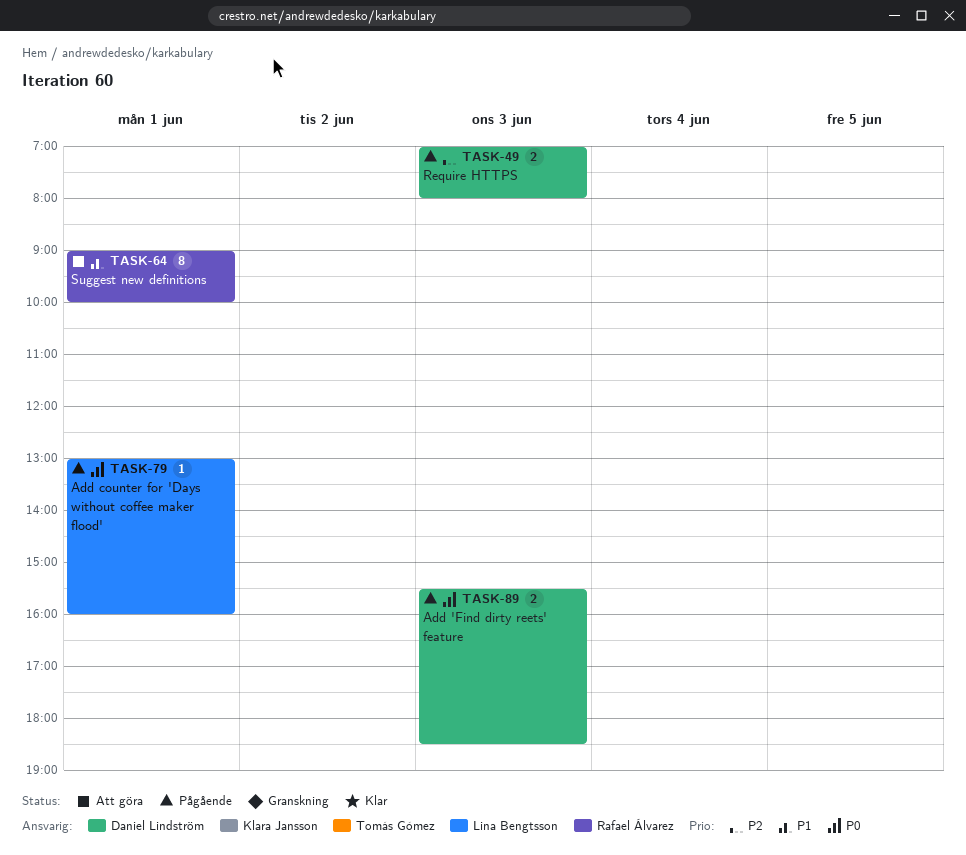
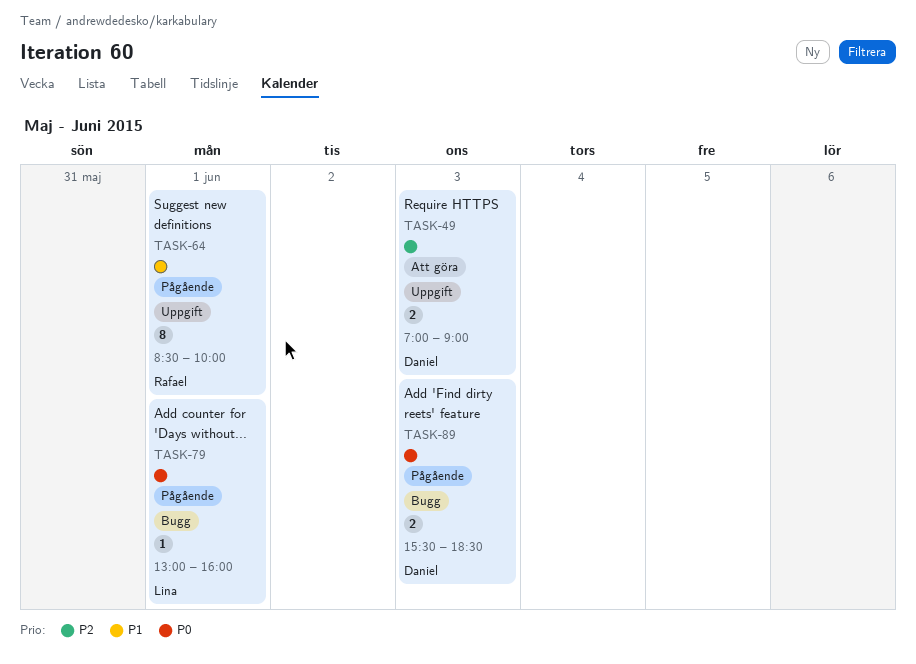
TASK-49, status: Pågående -> Att göra
TASK-49, ends: 08:00 -> 09:00
TASK-64, status: Att göra -> Pågående
TASK-64, begins: 09:00 -> 08:30

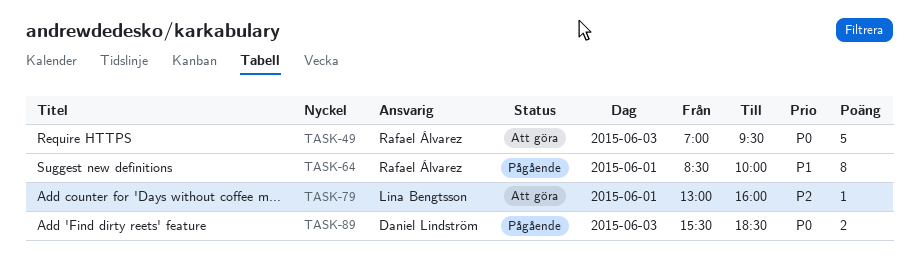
TASK-49, owner: Daniel Lindström -> Rafael Álvarez
TASK-49, priority: P2 -> P0
TASK-49, estimate: 2 -> 5
TASK-49, ends: 09:00 -> 09:30
TASK-79, status: Pågående -> Att göra
TASK-79, priority: P0 -> P2

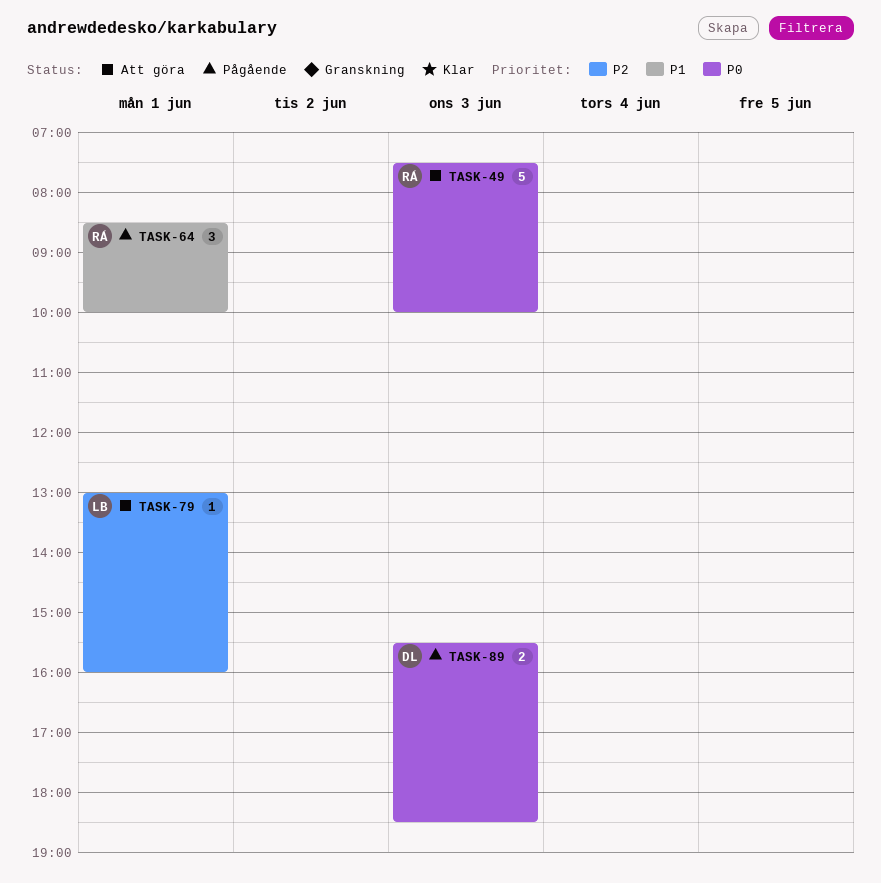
TASK-49, begins: 07:00 -> 07:30
TASK-49, ends: 09:30 -> 10:00
TASK-64, estimate: 8 -> 3

